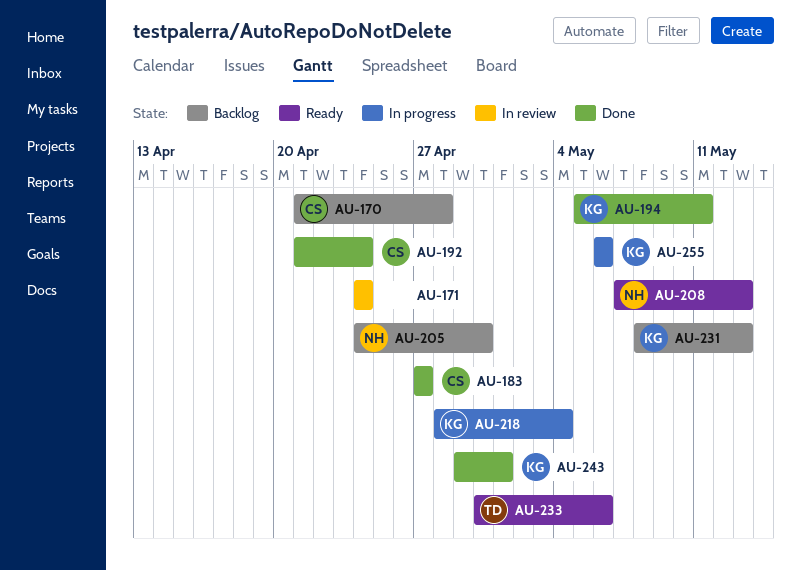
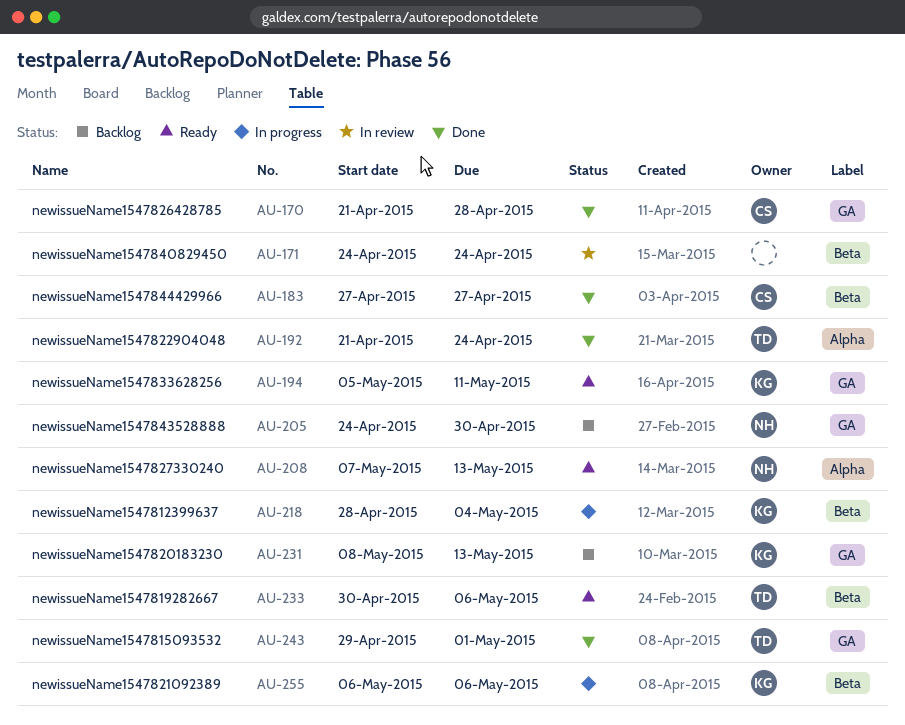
AU-170, status: Backlog -> Done
AU-192, owner: CS -> TD
AU-194, status: Done -> Ready
AU-243, owner: KG -> TD

